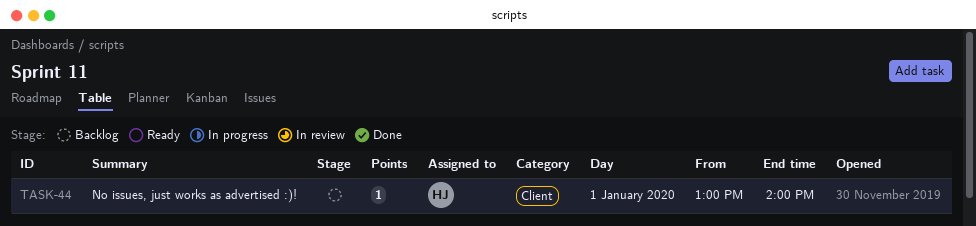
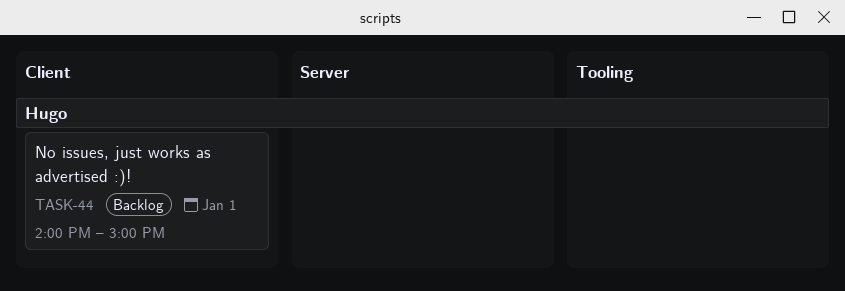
TASK-44, begins: 13:00 -> 14:00
TASK-44, ends: 14:00 -> 15:00

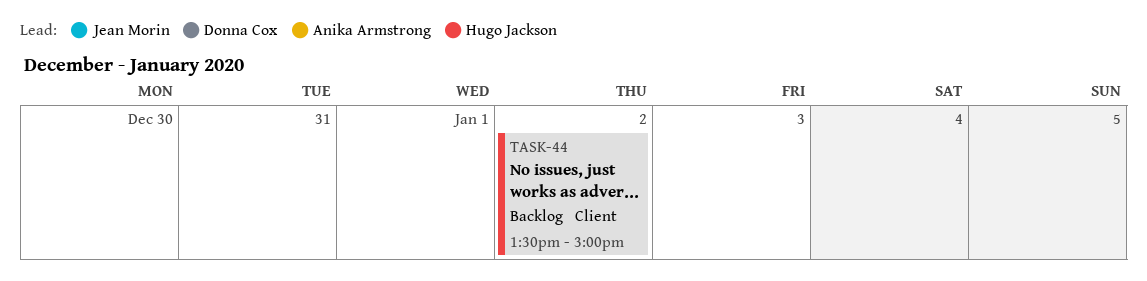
TASK-44, day: Jan 1 -> Jan 2
TASK-44, begins: 14:00 -> 13:30

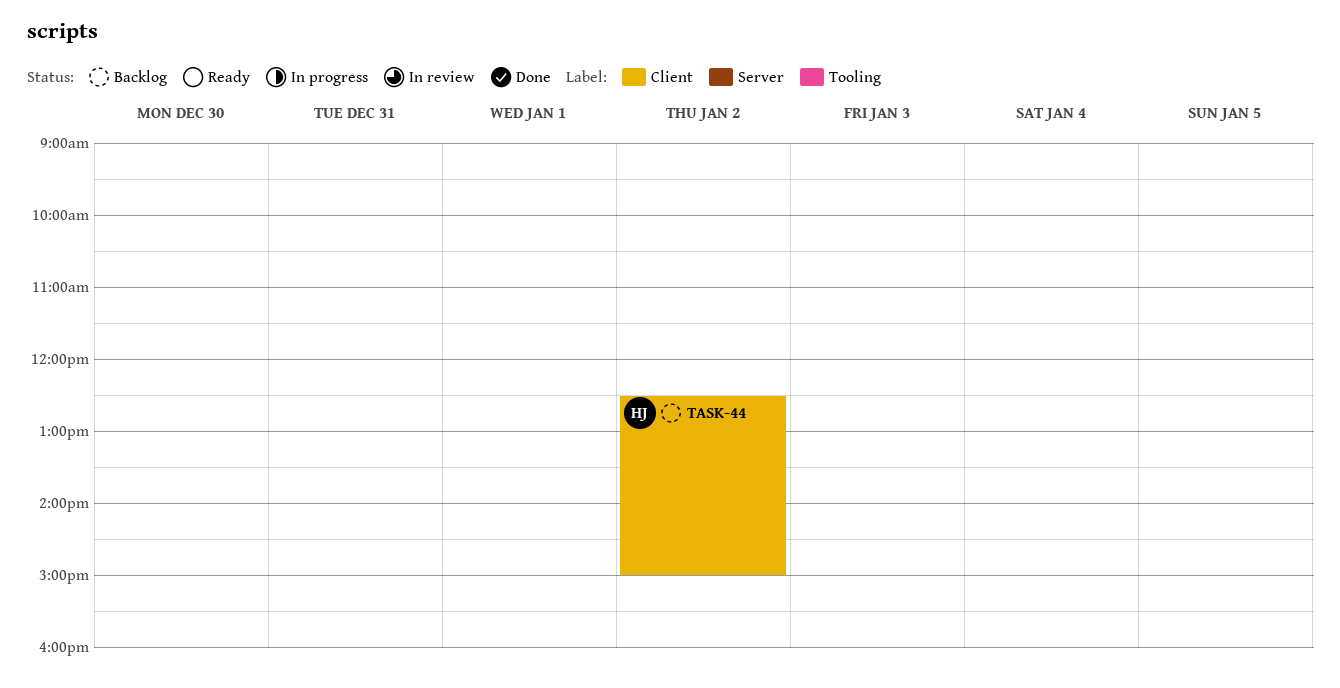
TASK-44, begins: 13:30 -> 12:30

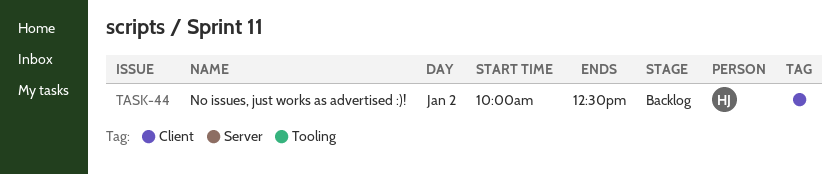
TASK-44, begins: 12:30 -> 10:00
TASK-44, ends: 15:00 -> 12:30

